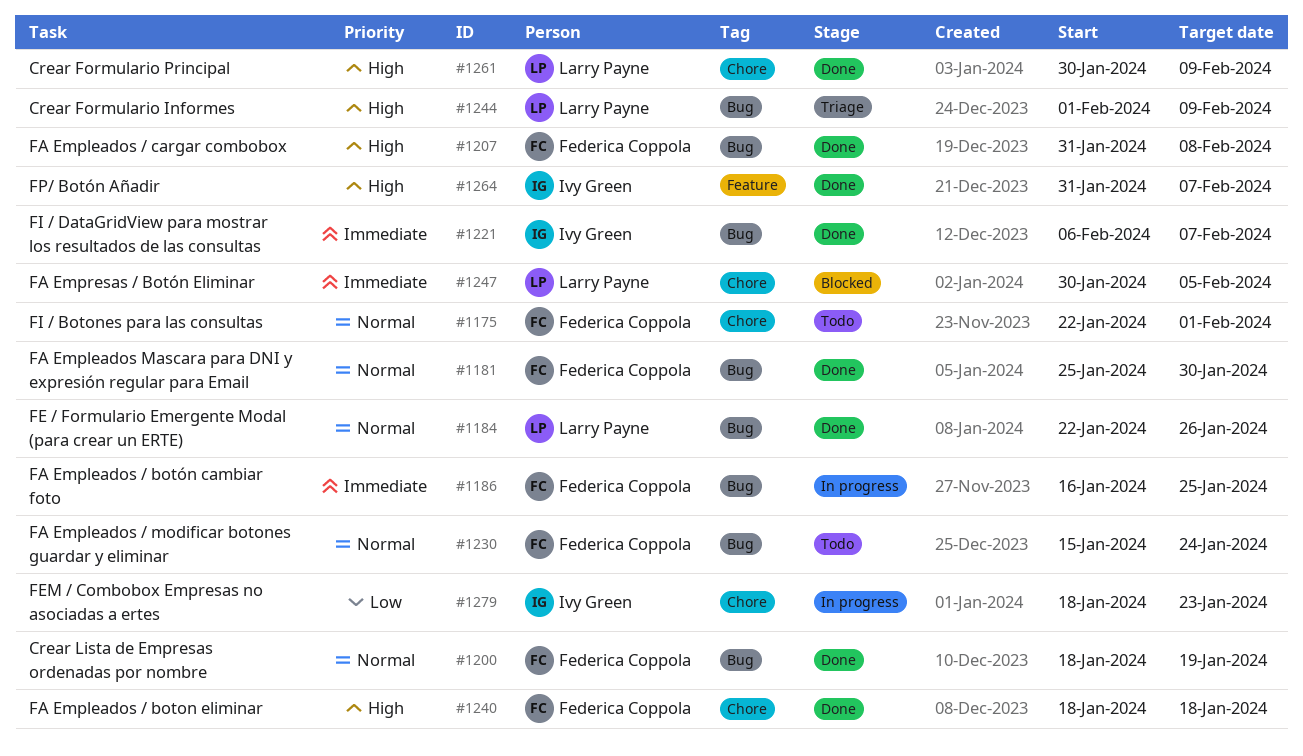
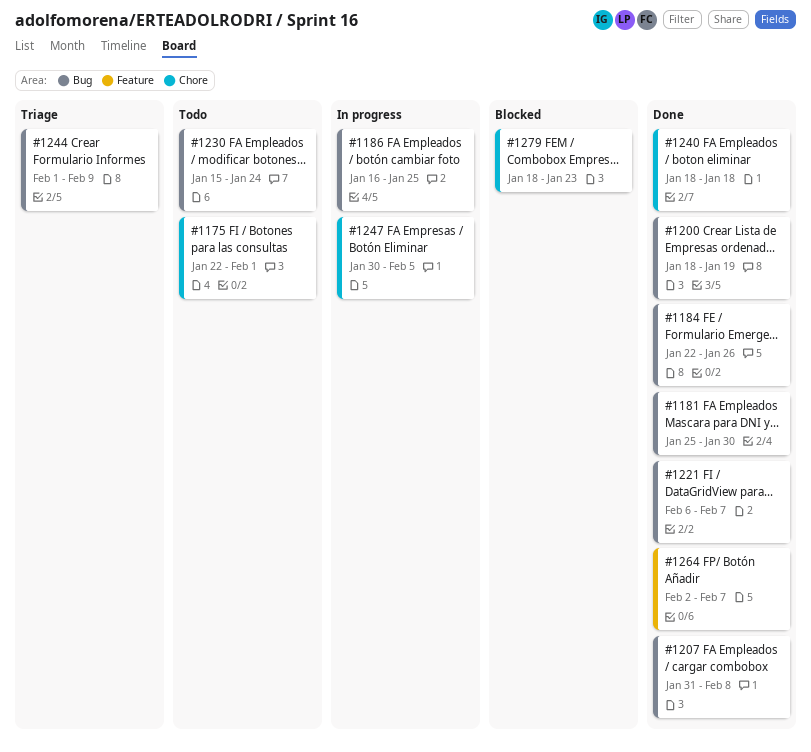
#1247, status: Blocked -> In progress
#1261: present -> none
#1264, start: Jan 31 -> Feb 2
#1279, status: In progress -> Blocked

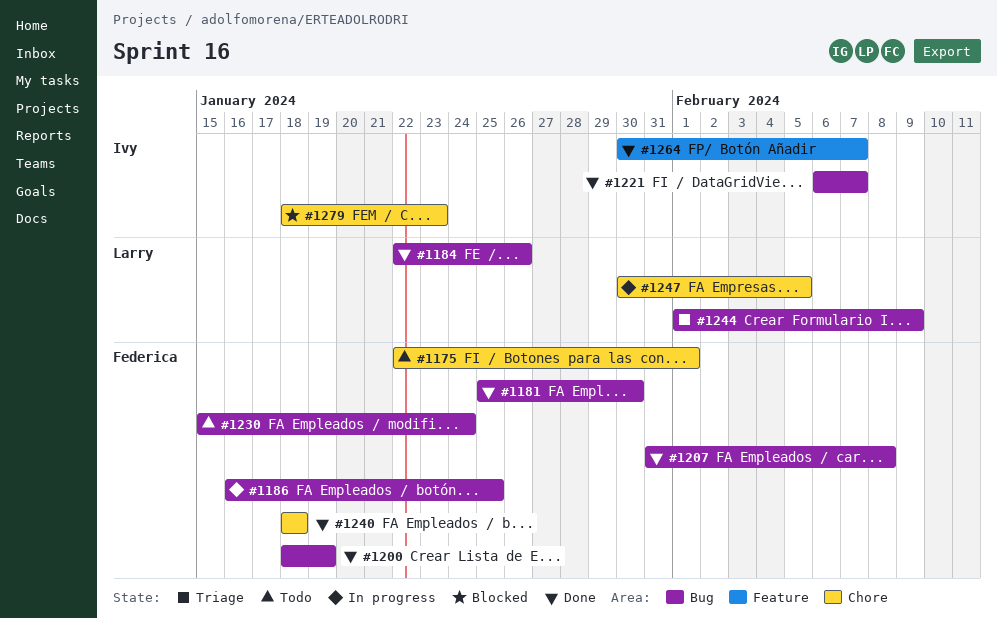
#1264, start: Feb 2 -> Jan 30

